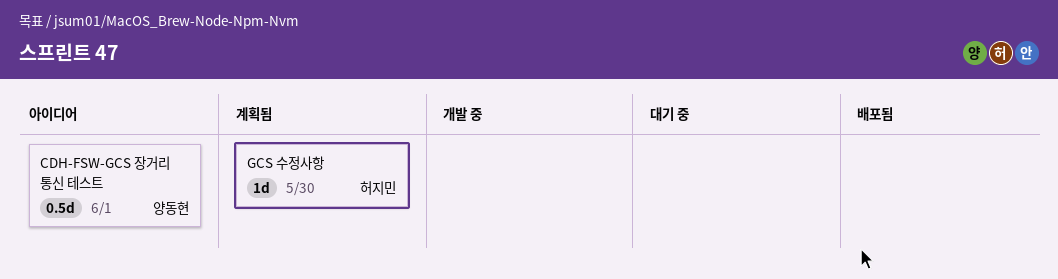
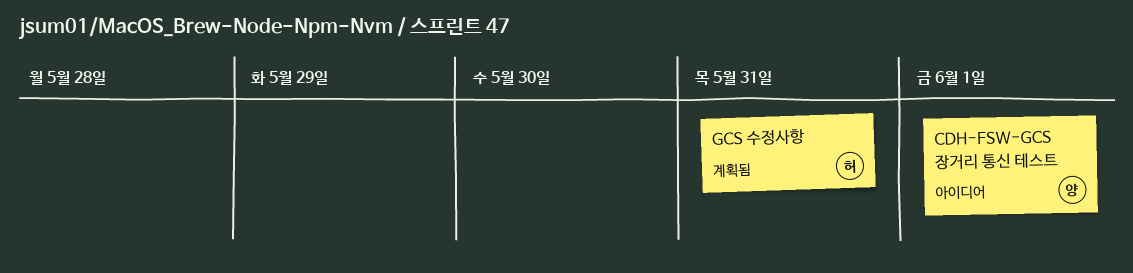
GCS 수정사항, due: May 30 -> May 31

